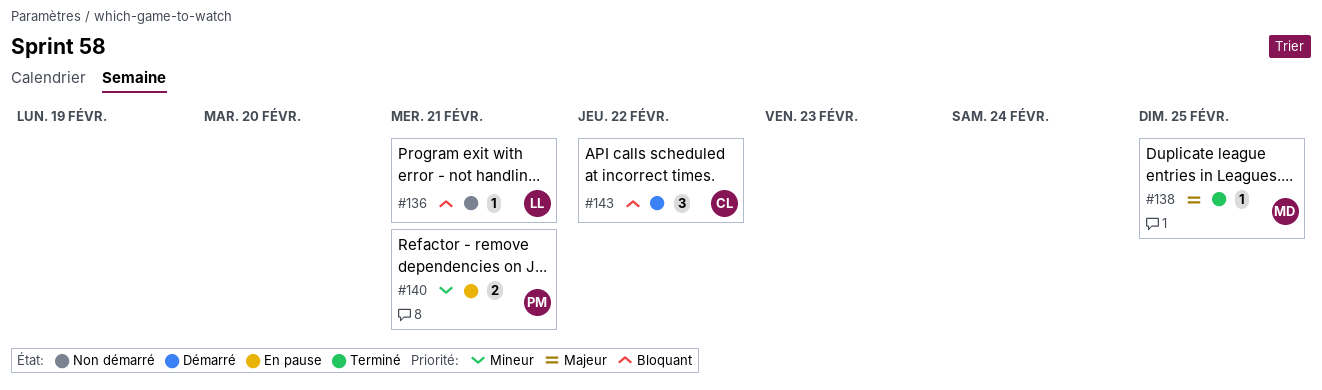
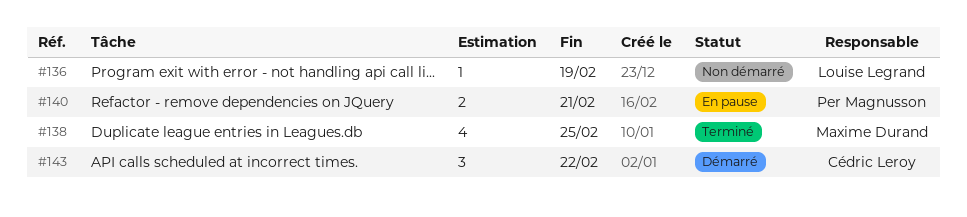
#136, due: Feb 21 -> Feb 19
#138, estimate: 1 -> 4

